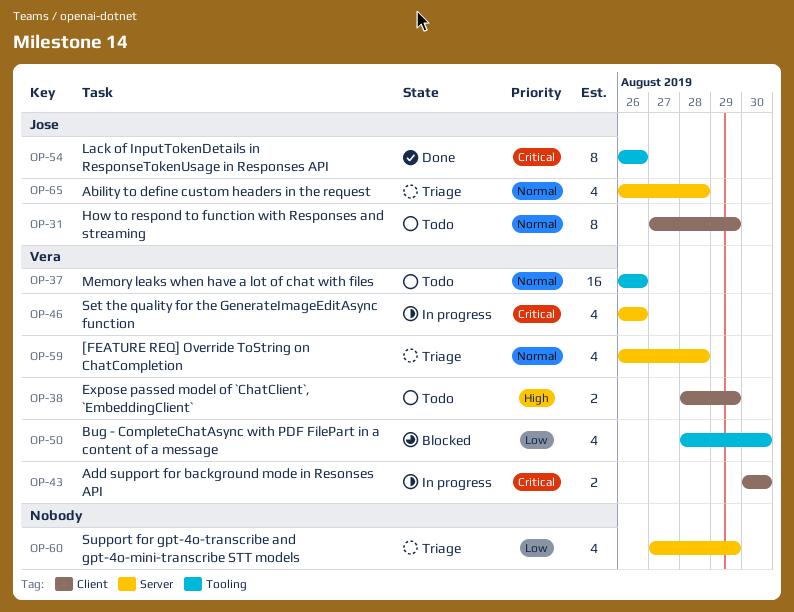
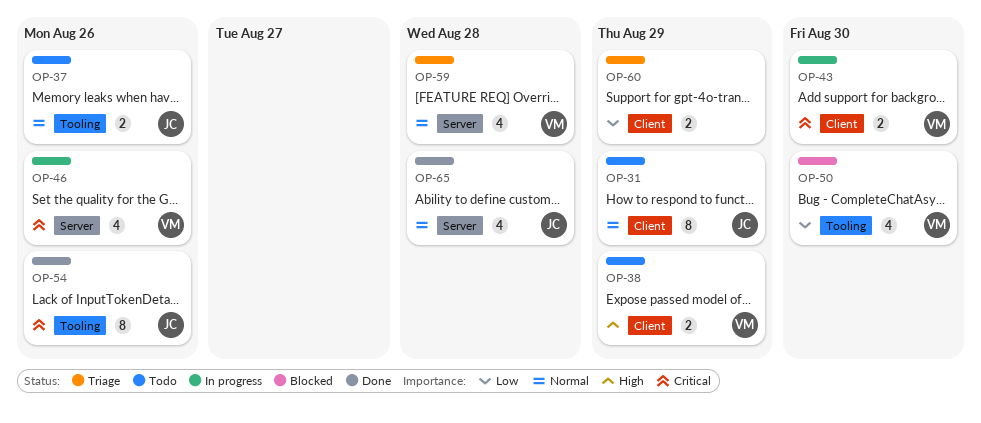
OP-37, owner: Vera -> Jose
OP-37, estimate: 16 -> 2
OP-60, label: Server -> Client
OP-60, estimate: 4 -> 2
OP-65, status: Triage -> Done

